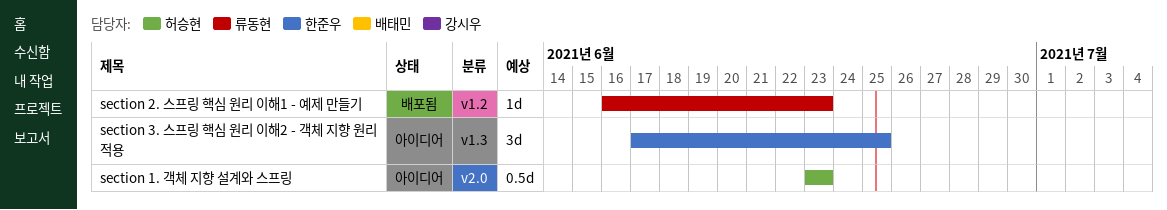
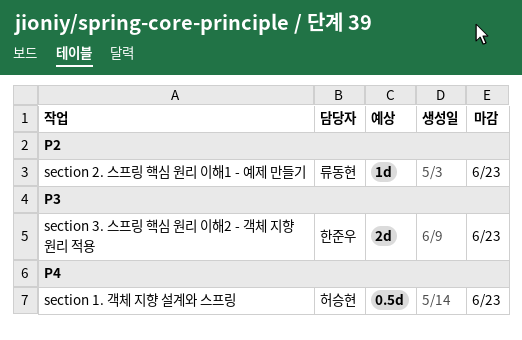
section 3. 스프링 핵심 원리 이해2 - 객체 지향 원리 적용, estimate: 3d -> 2d
section 3. 스프링 핵심 원리 이해2 - 객체 지향 원리 적용, due: Jun 25 -> Jun 23

